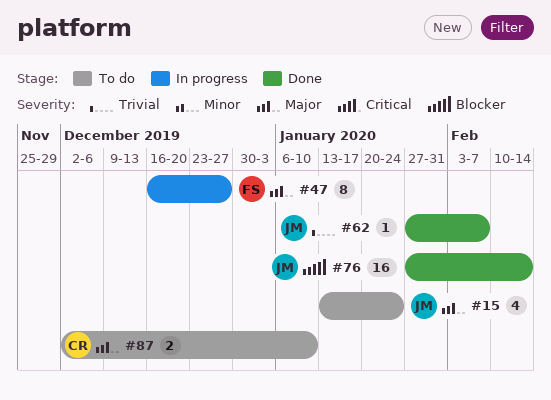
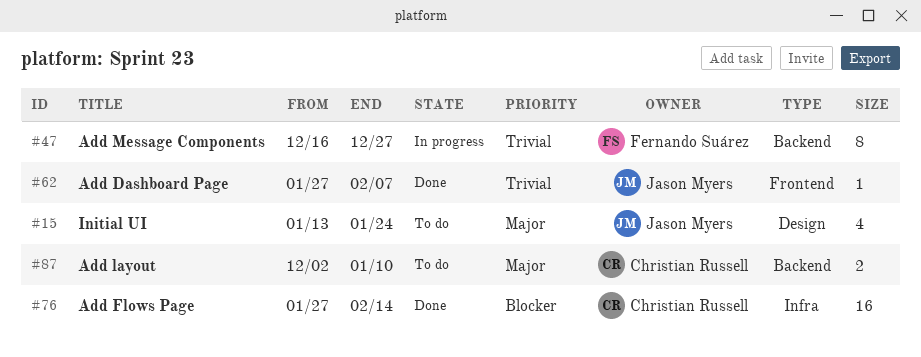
#47, priority: Major -> Trivial
#76, owner: Jason Myers -> Christian Russell

